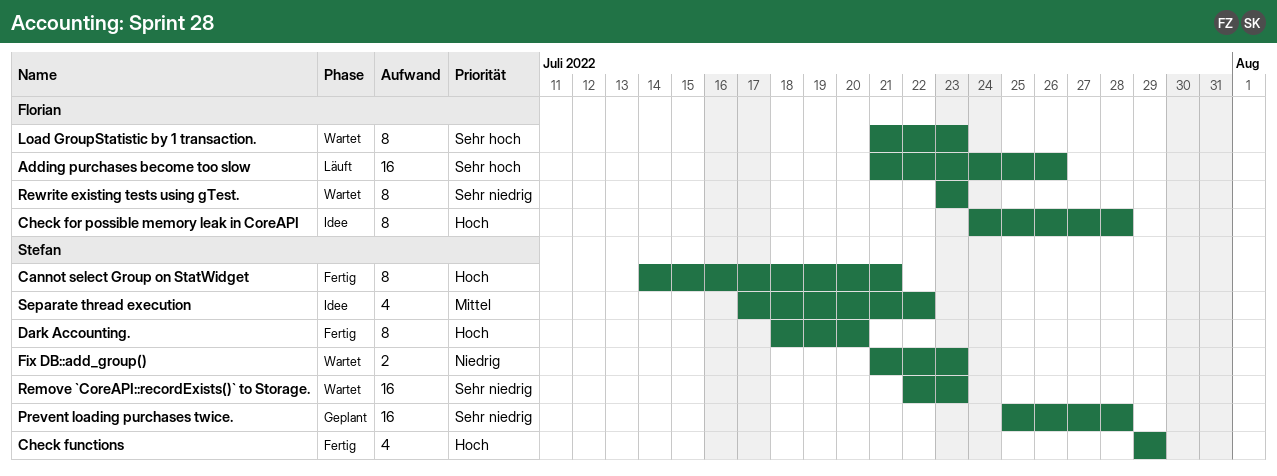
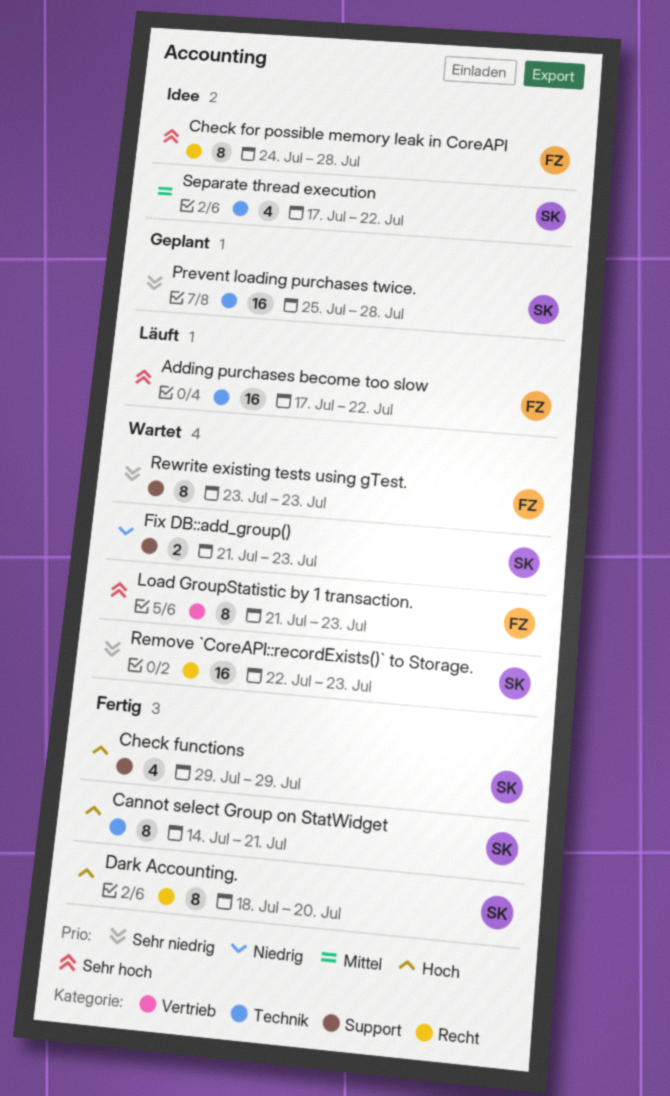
Adding purchases become too slow, start: Jul 21 -> Jul 17
Adding purchases become too slow, due: Jul 26 -> Jul 22
Check for possible memory leak in CoreAPI, priority: Hoch -> Sehr hoch

